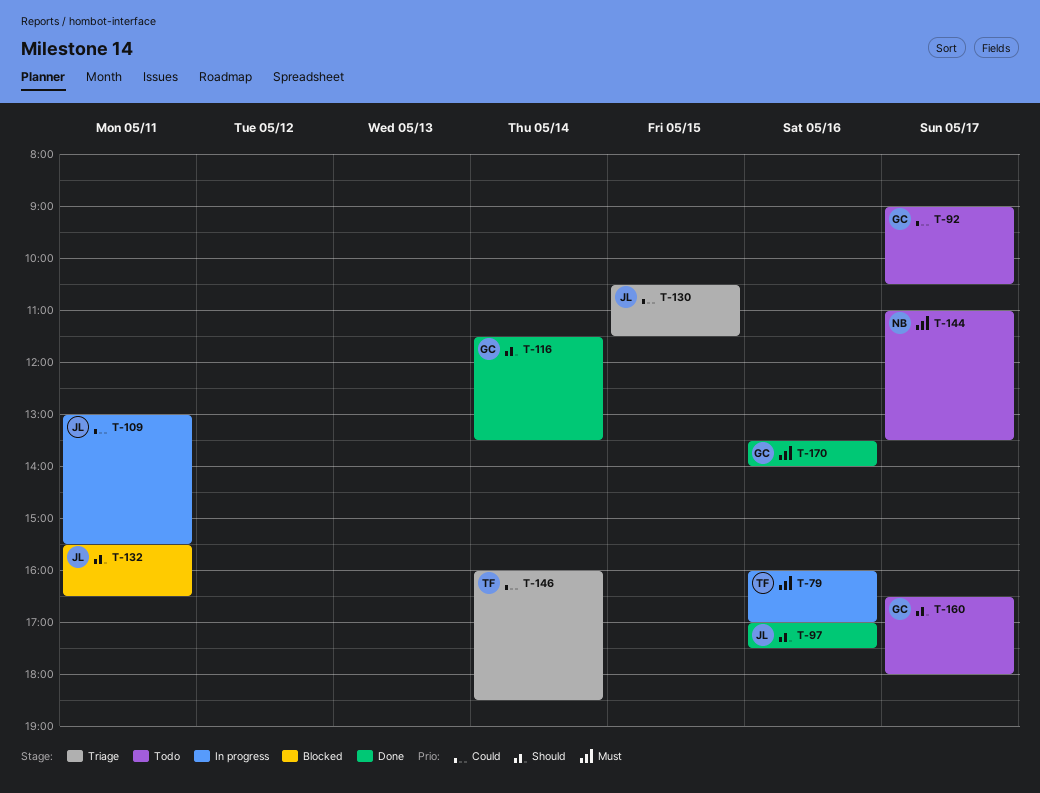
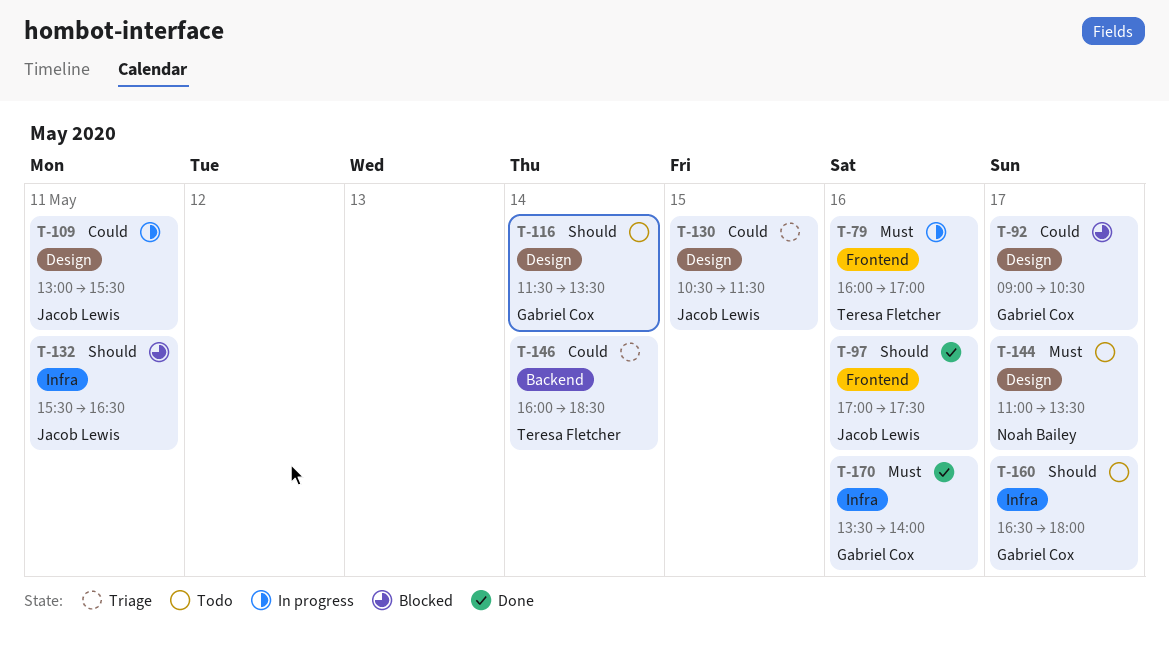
T-92, status: Todo -> Blocked
T-116, status: Done -> Todo

